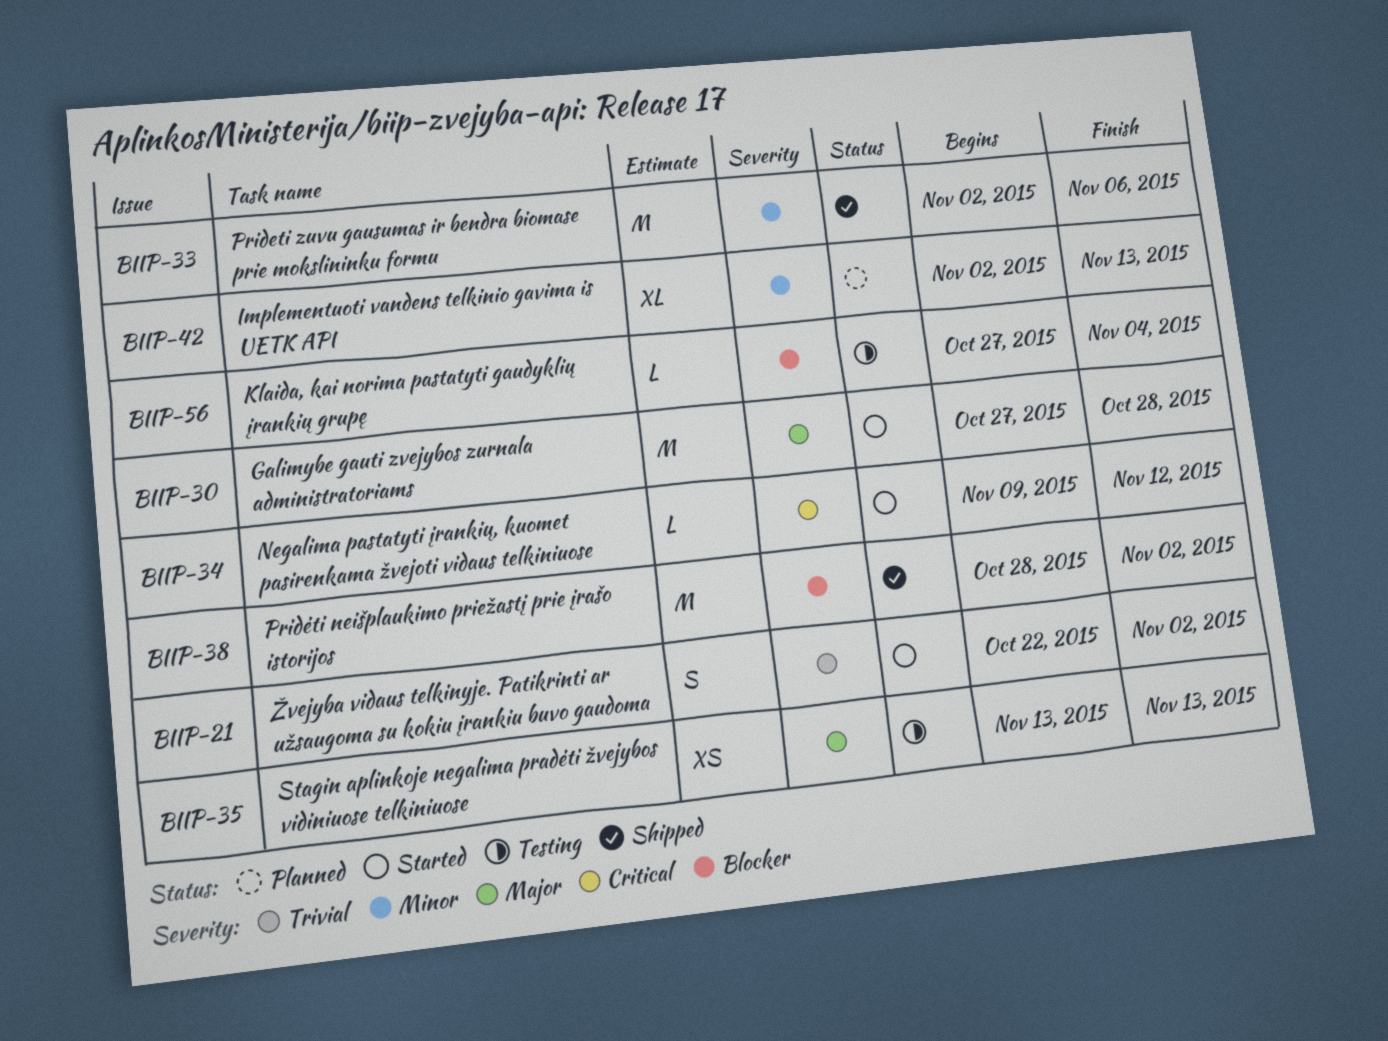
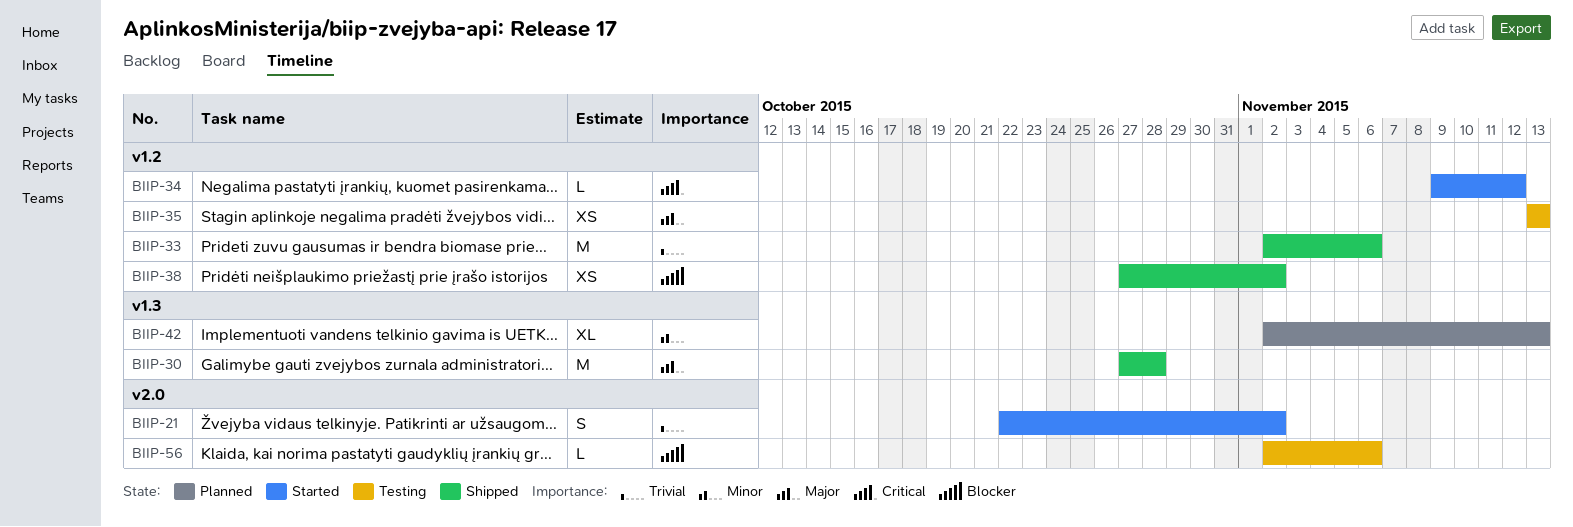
BIIP-30, status: Started -> Shipped
BIIP-33, priority: Minor -> Trivial
BIIP-38, estimate: M -> XS
BIIP-38, start: Oct 28 -> Oct 27
BIIP-56, start: Oct 27 -> Nov 2
BIIP-56, due: Nov 4 -> Nov 6

